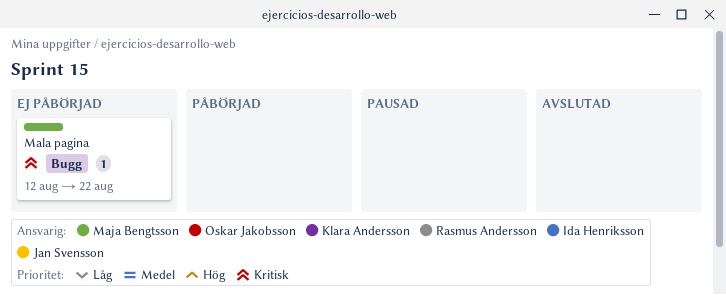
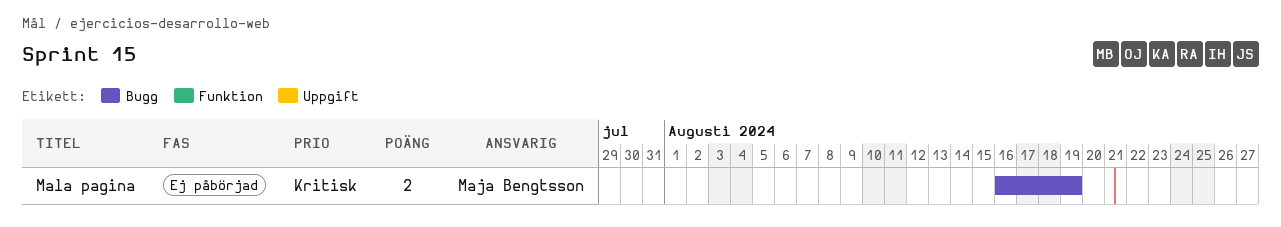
Mala pagina, estimate: 1 -> 2
Mala pagina, start: Aug 12 -> Aug 16
Mala pagina, due: Aug 22 -> Aug 19

